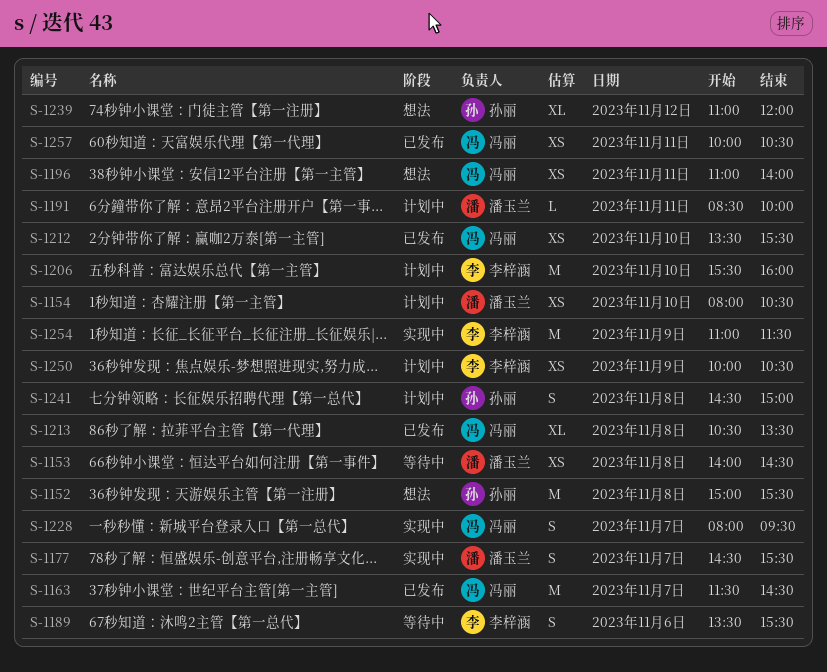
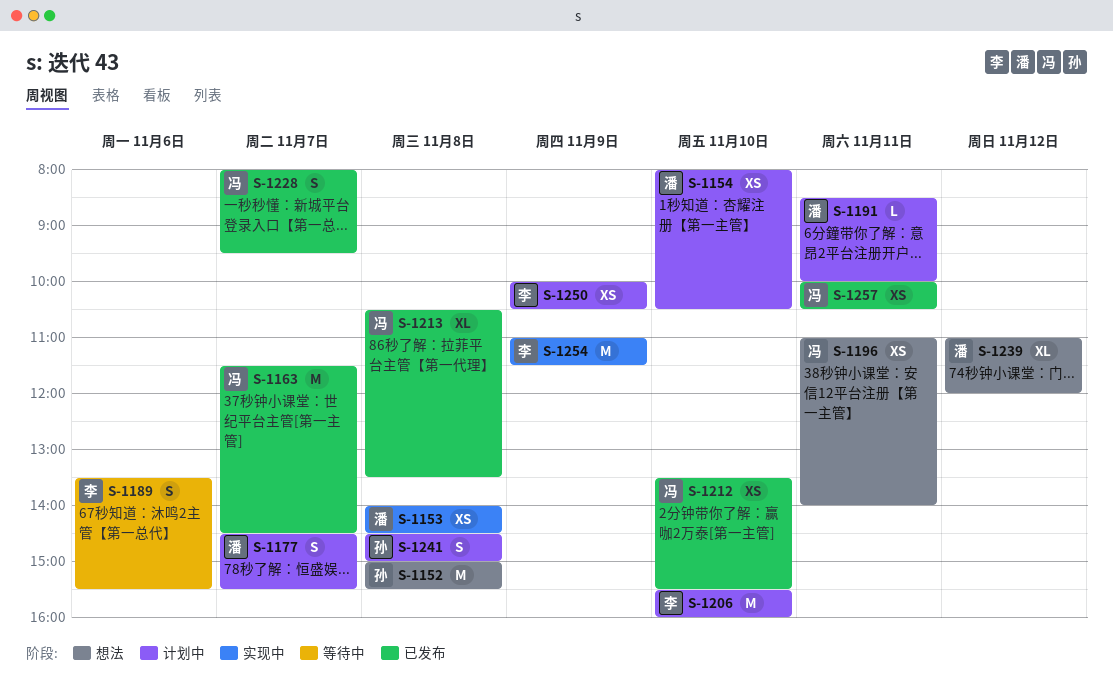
S-1153, status: 等待中 -> 实现中
S-1177, status: 实现中 -> 计划中
S-1228, status: 实现中 -> 已发布
S-1239, owner: 孙丽 -> 潘玉兰

